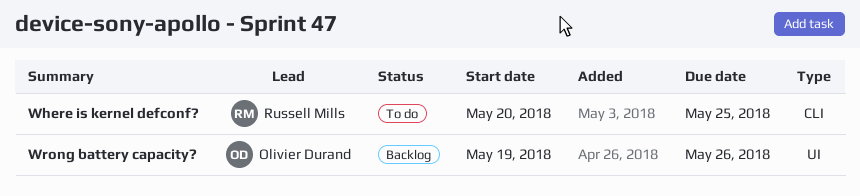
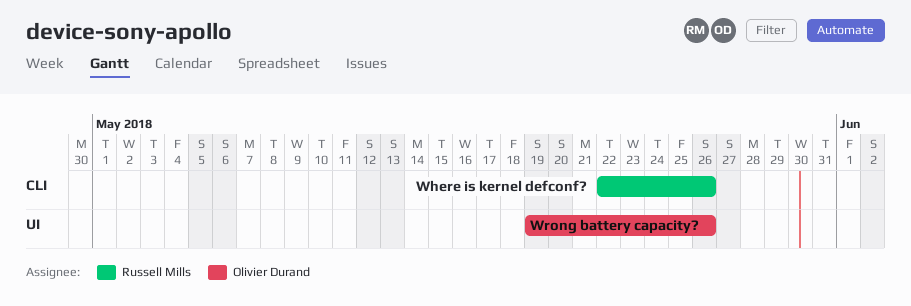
Where is kernel defconf?, start: May 20 -> May 22
Where is kernel defconf?, due: May 25 -> May 26

